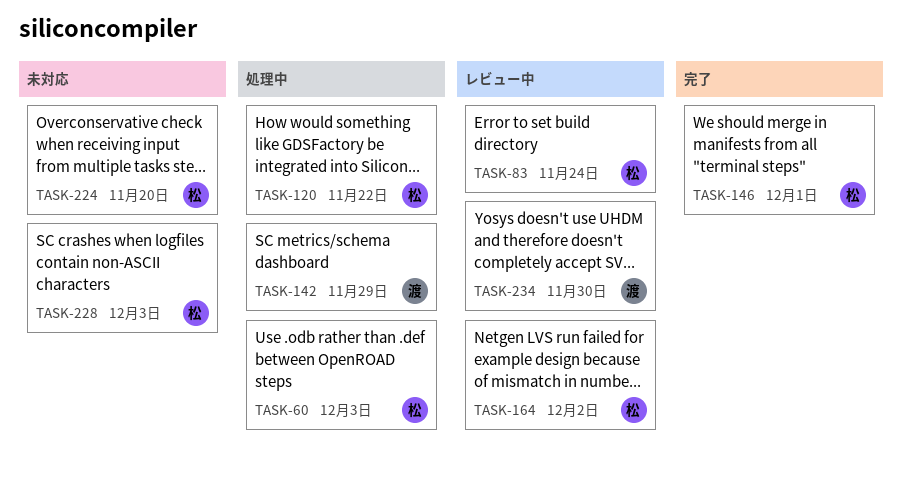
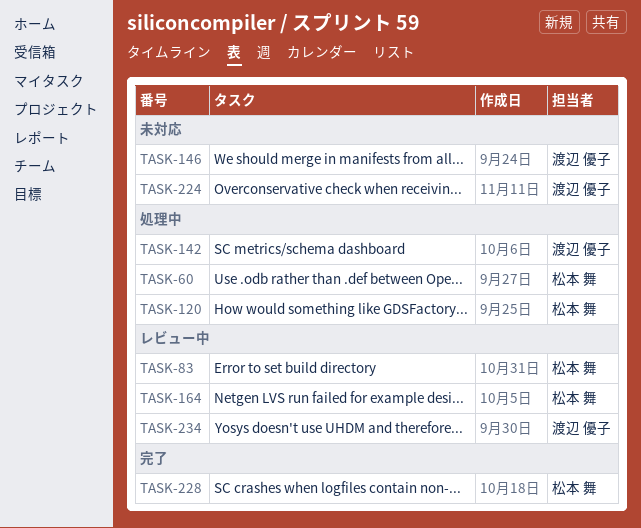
TASK-146, status: 完了 -> 未対応
TASK-146, owner: 松本 舞 -> 渡辺 優子
TASK-224, owner: 松本 舞 -> 渡辺 優子
TASK-228, status: 未対応 -> 完了

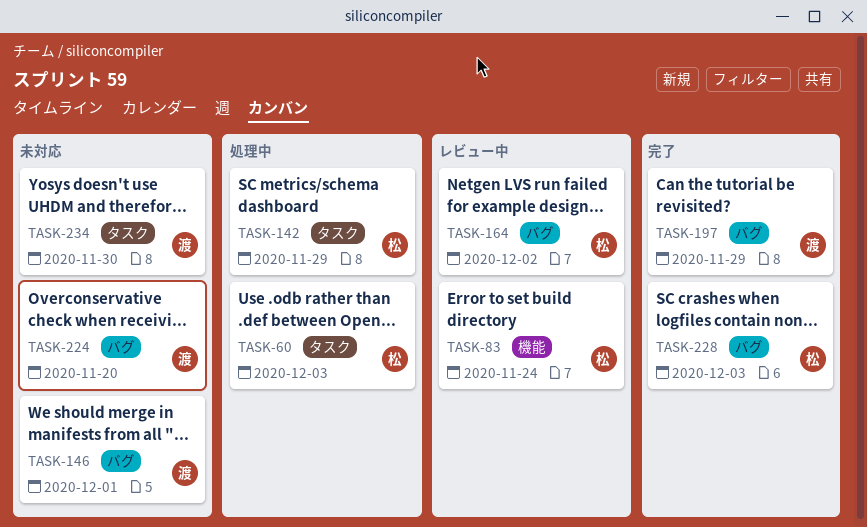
TASK-120: present -> none
TASK-142, owner: 渡辺 優子 -> 松本 舞
TASK-197: none -> present
TASK-234, status: レビュー中 -> 未対応

